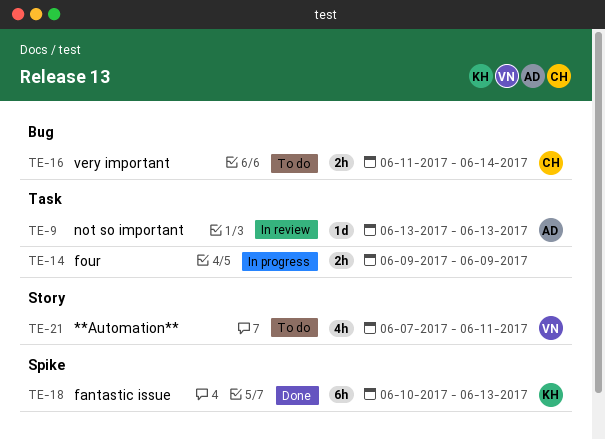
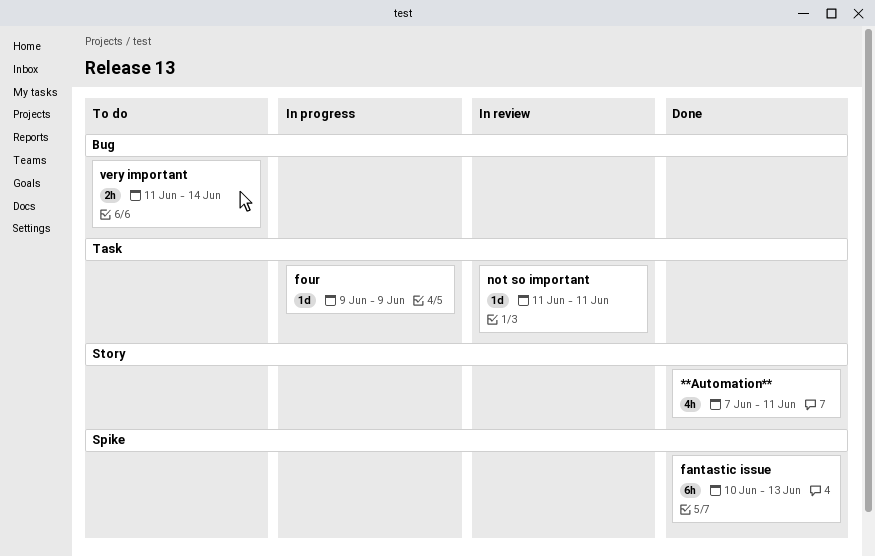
**Automation**, status: To do -> Done
four, estimate: 2h -> 1d
not so important, start: Jun 13 -> Jun 11
not so important, due: Jun 13 -> Jun 11

